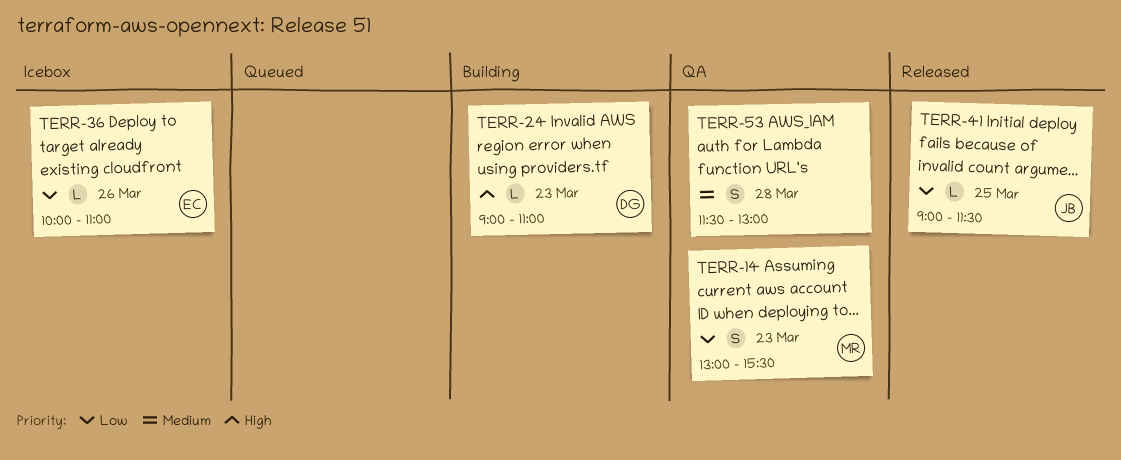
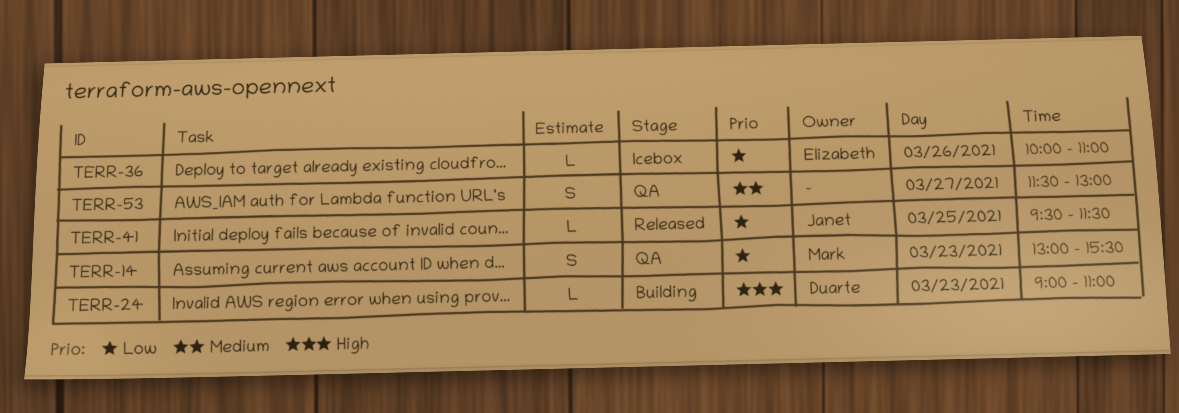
TERR-41, begins: 09:00 -> 09:30
TERR-53, day: Mar 28 -> Mar 27

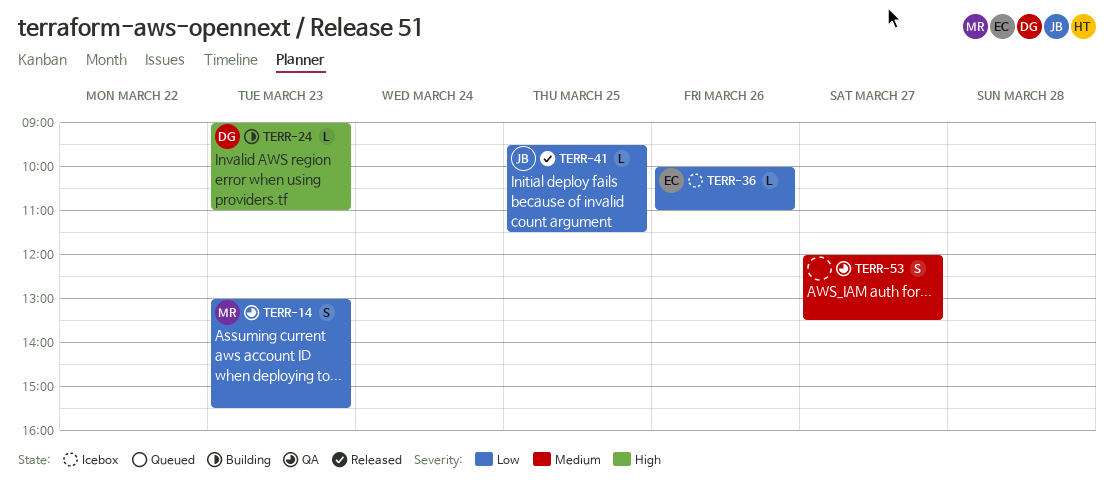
TERR-53, begins: 11:30 -> 12:00
TERR-53, ends: 13:00 -> 13:30

